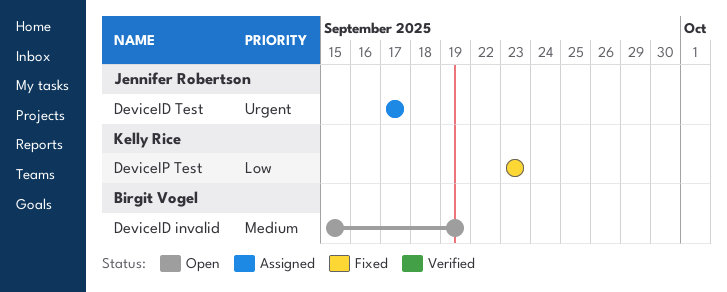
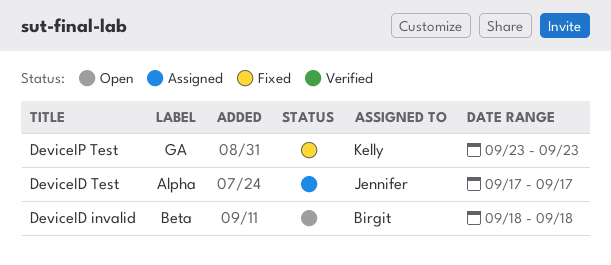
DeviceID invalid, start: Sep 15 -> Sep 18
DeviceID invalid, due: Sep 19 -> Sep 18

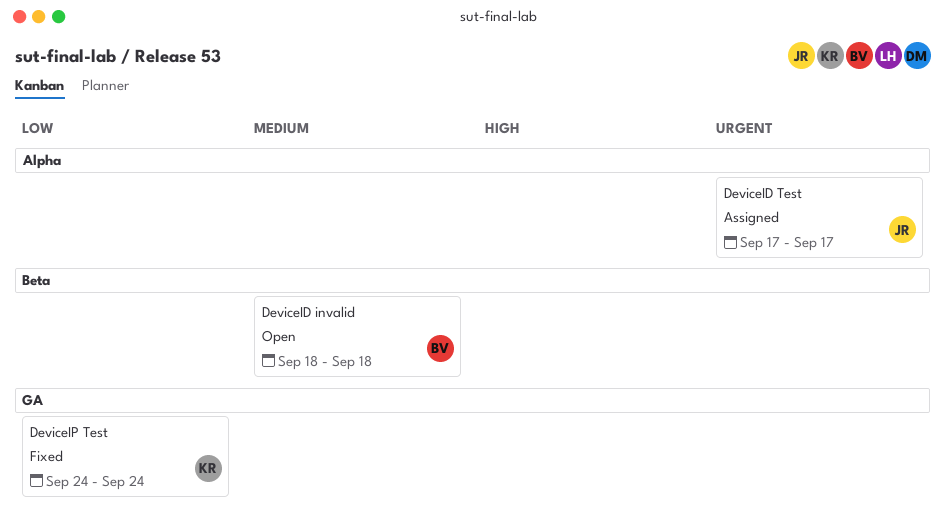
DeviceIP Test, start: Sep 23 -> Sep 24
DeviceIP Test, due: Sep 23 -> Sep 24

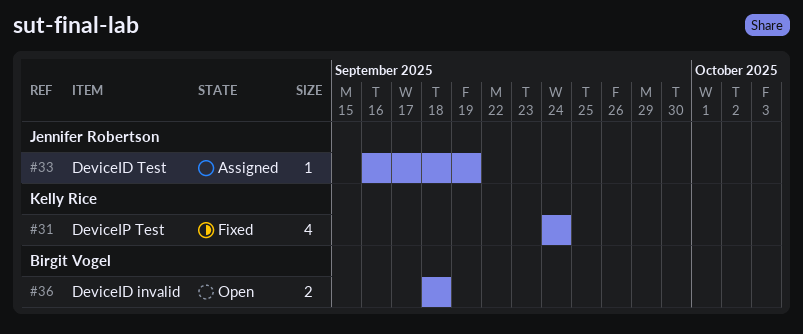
DeviceID Test, start: Sep 17 -> Sep 16
DeviceID Test, due: Sep 17 -> Sep 19

